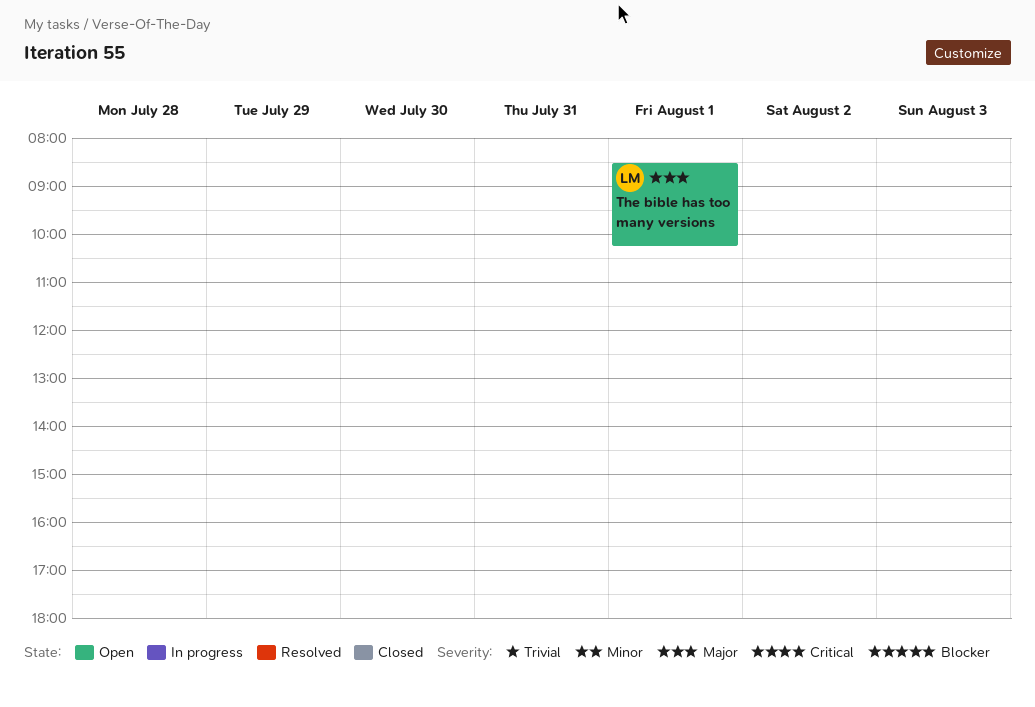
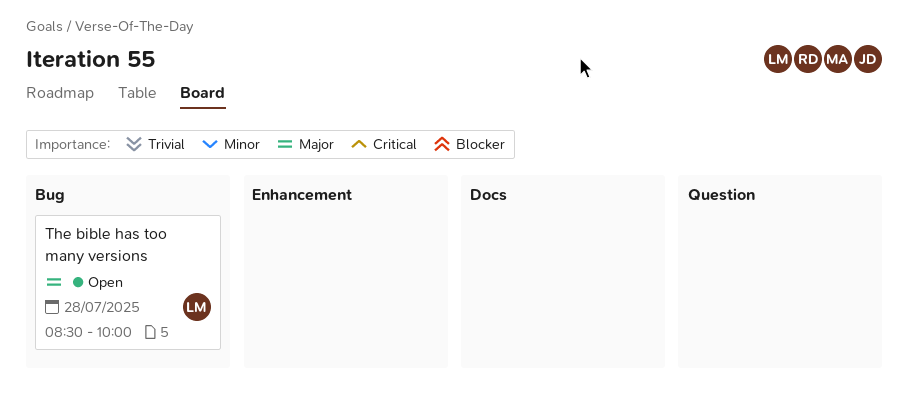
The bible has too many versions, day: Aug 1 -> Jul 28
The bible has too many versions, ends: 10:15 -> 10:00

